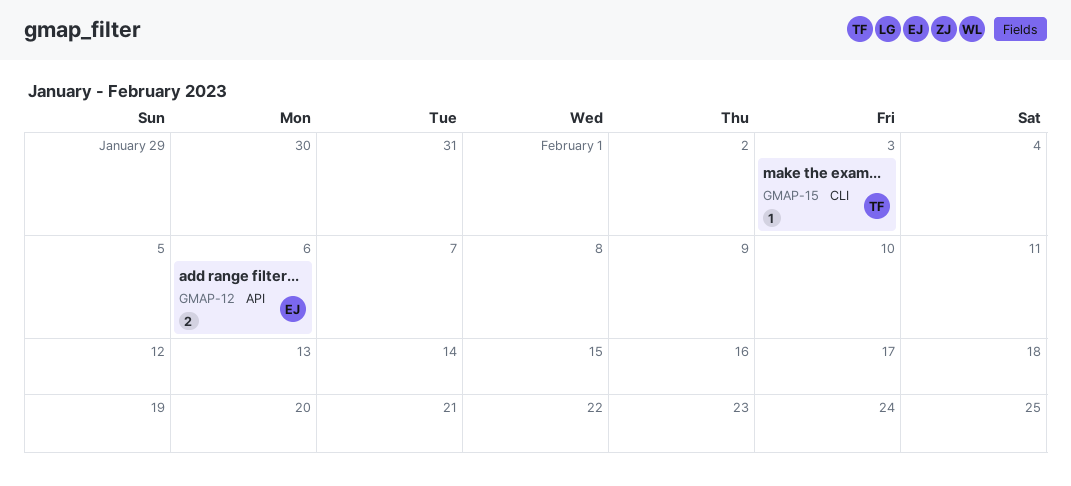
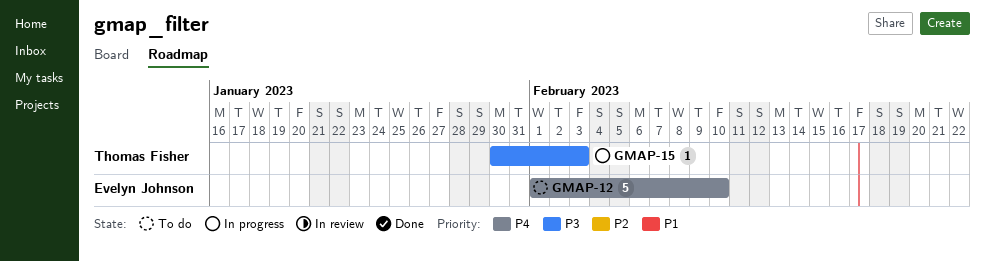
GMAP-12, estimate: 2 -> 5
GMAP-12, due: Feb 6 -> Feb 10

